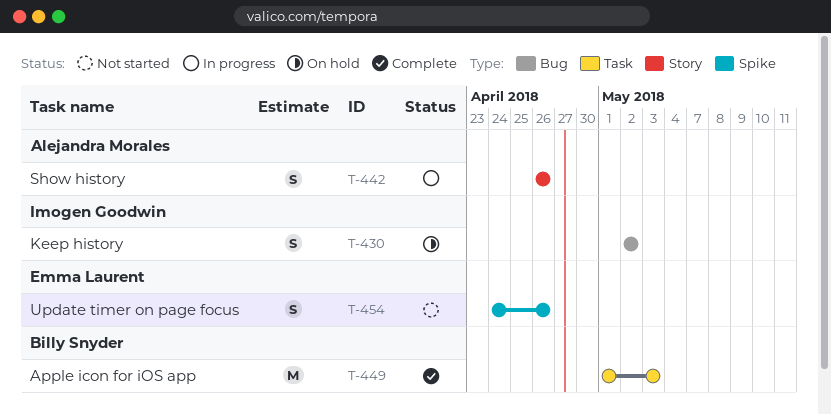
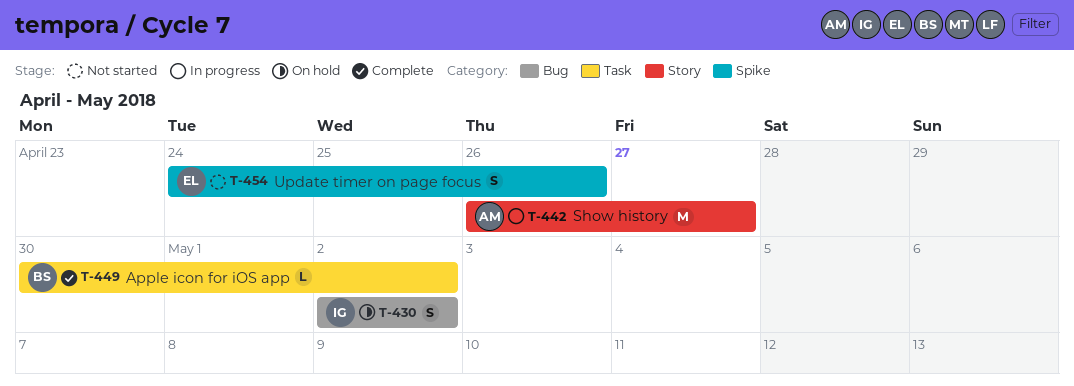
T-442, estimate: S -> M
T-442, due: Apr 26 -> Apr 27
T-449, estimate: M -> L
T-449, start: May 1 -> Apr 30
T-449, due: May 3 -> May 2

